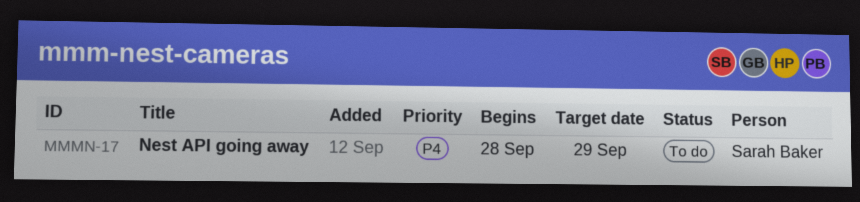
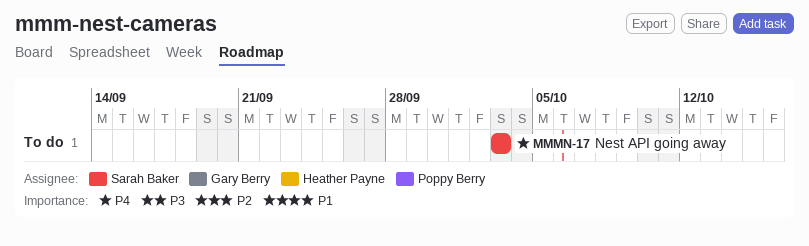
MMMN-17, start: Sep 28 -> Oct 3
MMMN-17, due: Sep 29 -> Oct 3

